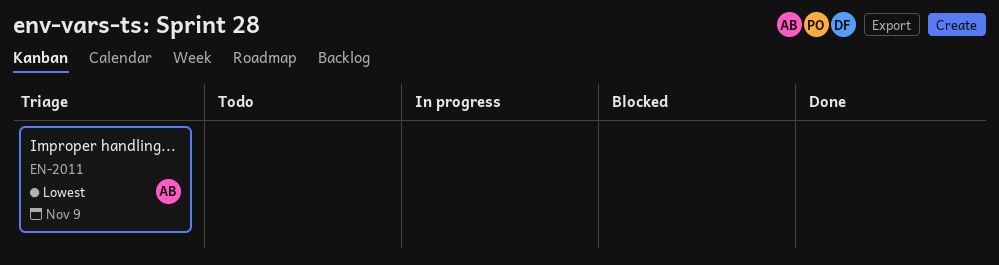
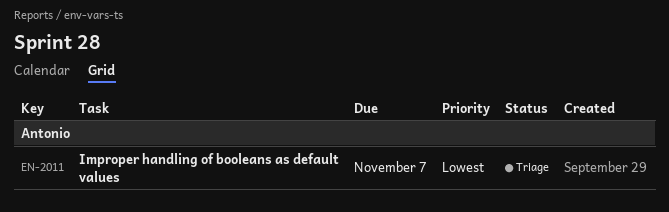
EN-2011, due: Nov 9 -> Nov 7

